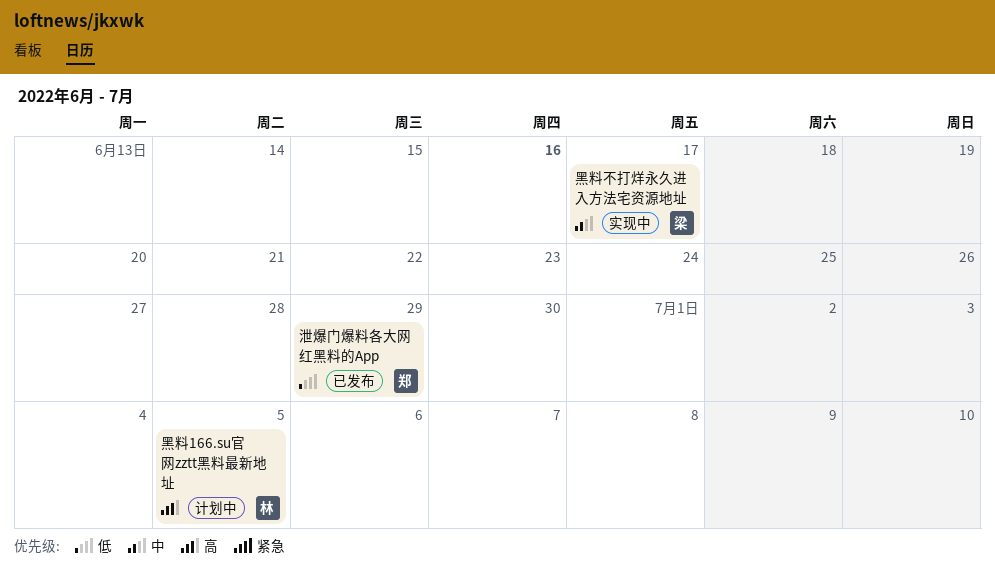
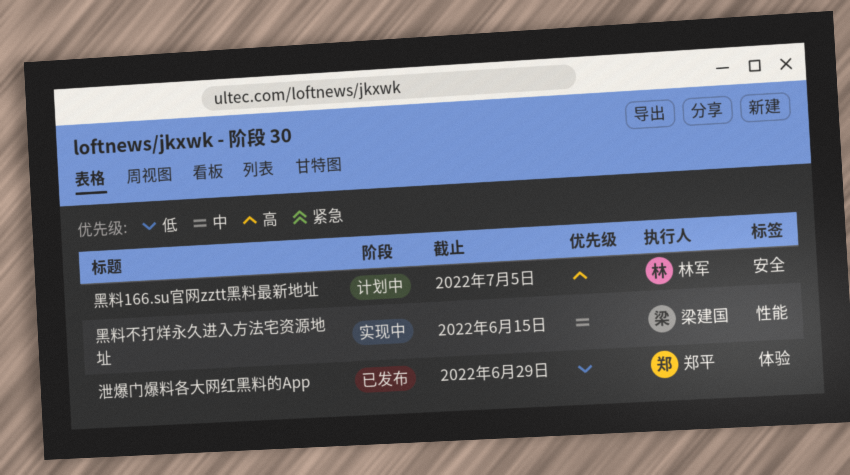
黑料不打烊永久进入方法宅资源地址, due: Jun 17 -> Jun 15

